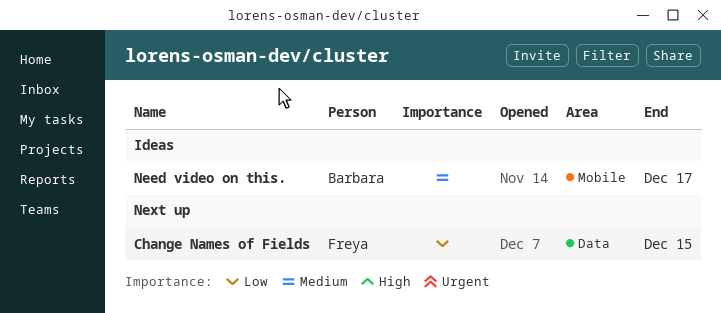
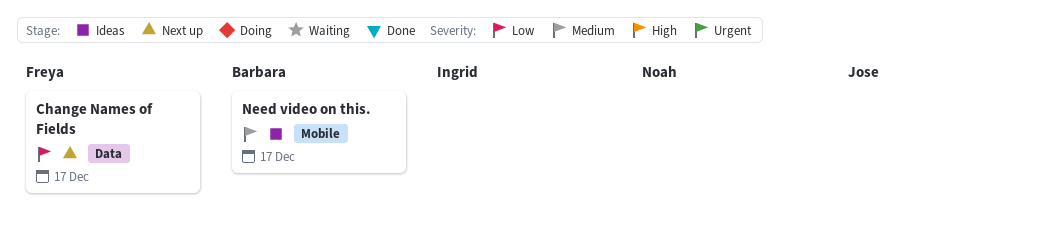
Change Names of Fields, due: Dec 15 -> Dec 17

